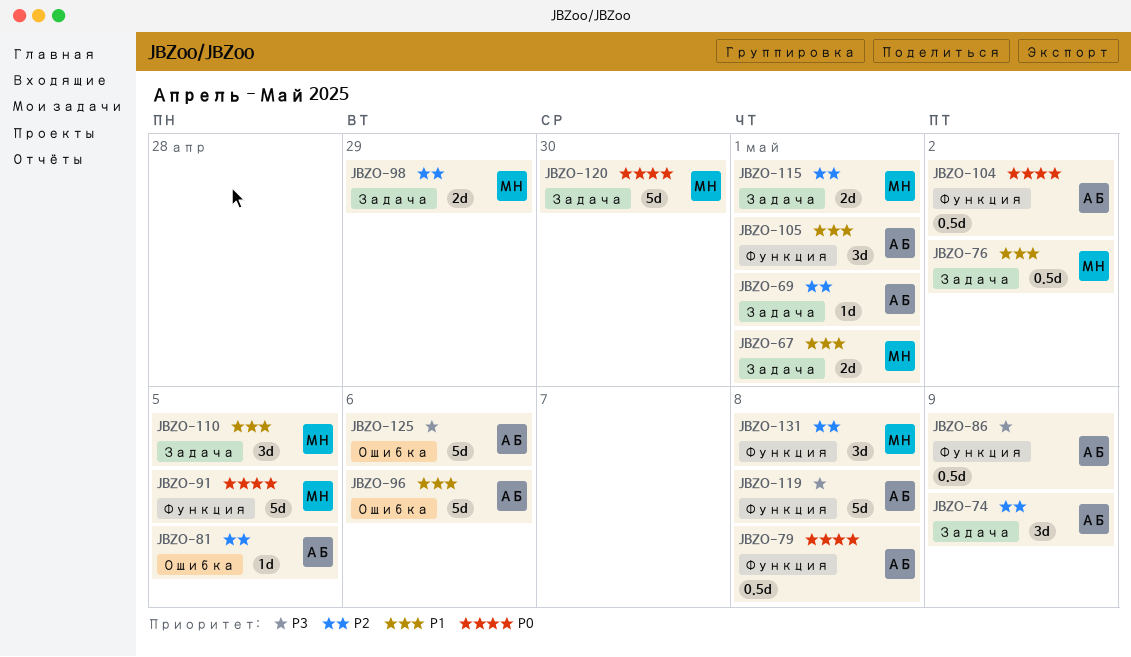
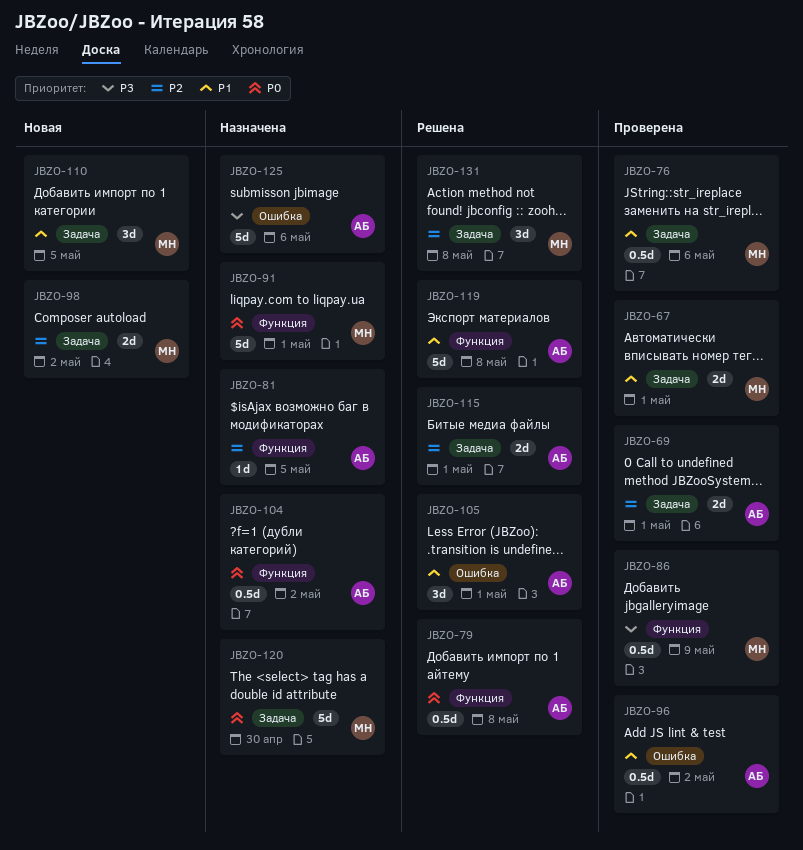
JBZO-69, estimate: 1d -> 2d
JBZO-74: present -> none
JBZO-76, due: May 2 -> May 6
JBZO-81, label: Ошибка -> Функция
JBZO-86, owner: АБ -> МН
JBZO-91, due: May 5 -> May 1
JBZO-96, estimate: 5d -> 0.5d
JBZO-96, due: May 6 -> May 2
JBZO-98, due: Apr 29 -> May 2
JBZO-105, label: Функция -> Ошибка
JBZO-115, owner: МН -> АБ
JBZO-119, priority: P3 -> P1
JBZO-131, label: Функция -> Задача

